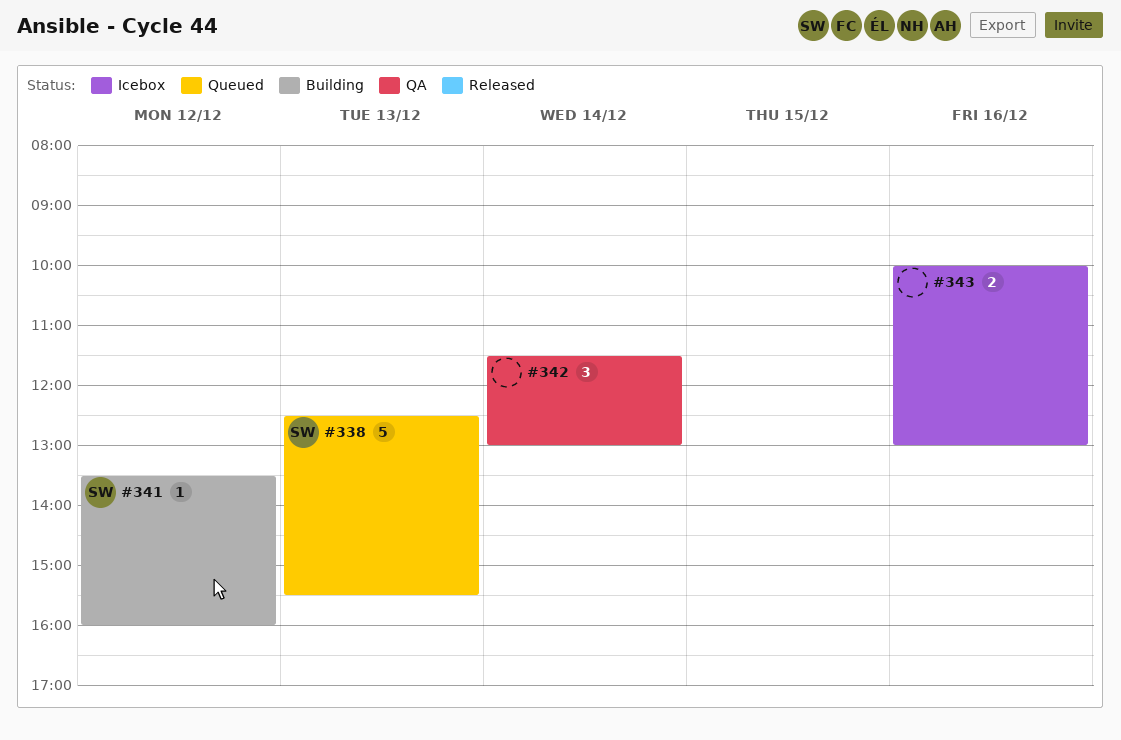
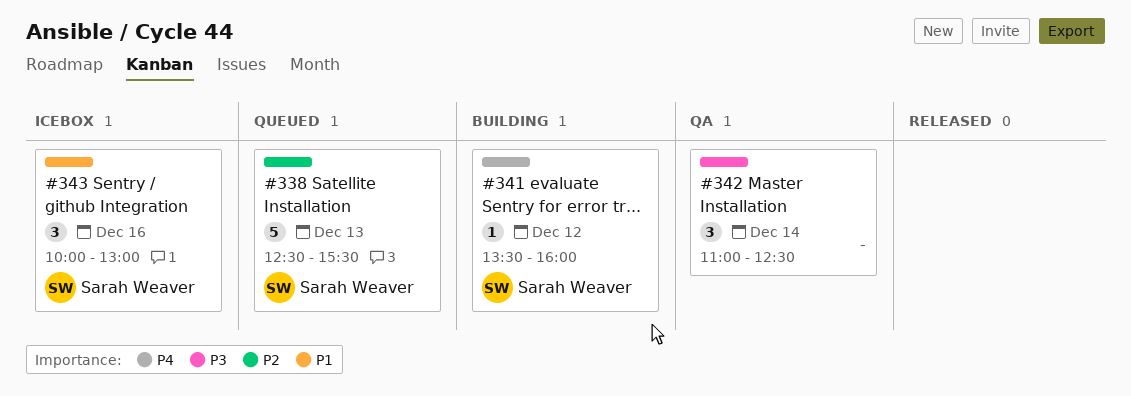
#342, begins: 11:30 -> 11:00
#342, ends: 13:00 -> 12:30
#343, owner: none -> Sarah Weaver
#343, estimate: 2 -> 3

